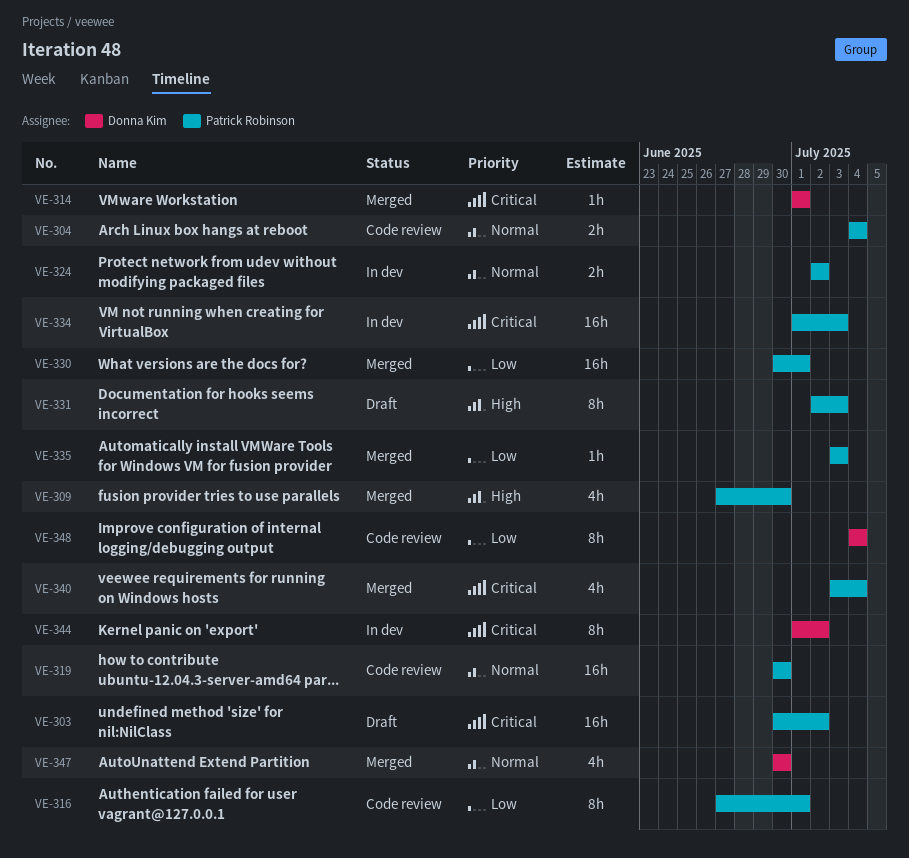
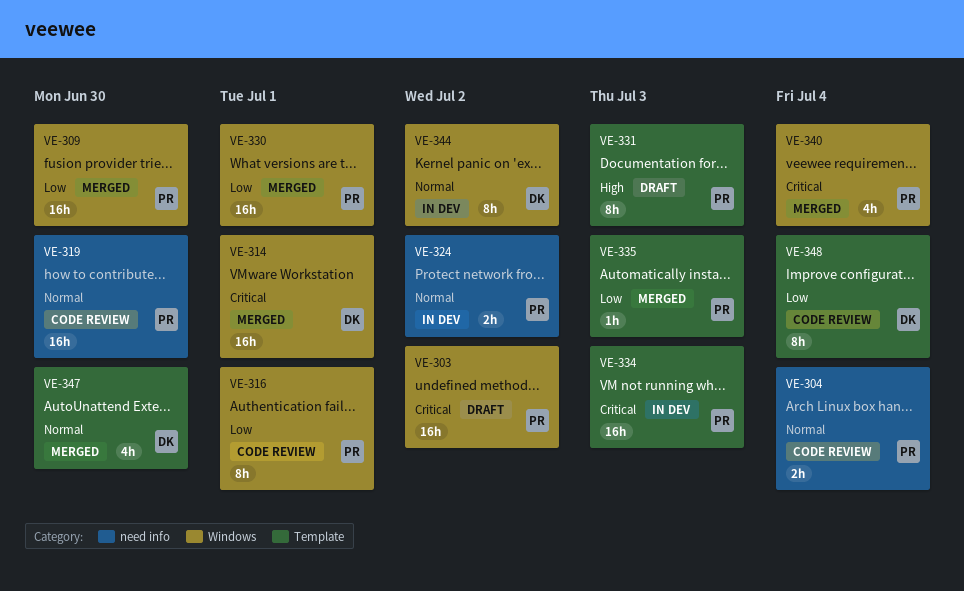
VE-309, priority: High -> Low
VE-309, estimate: 4h -> 16h
VE-314, estimate: 1h -> 16h
VE-344, priority: Critical -> Normal

